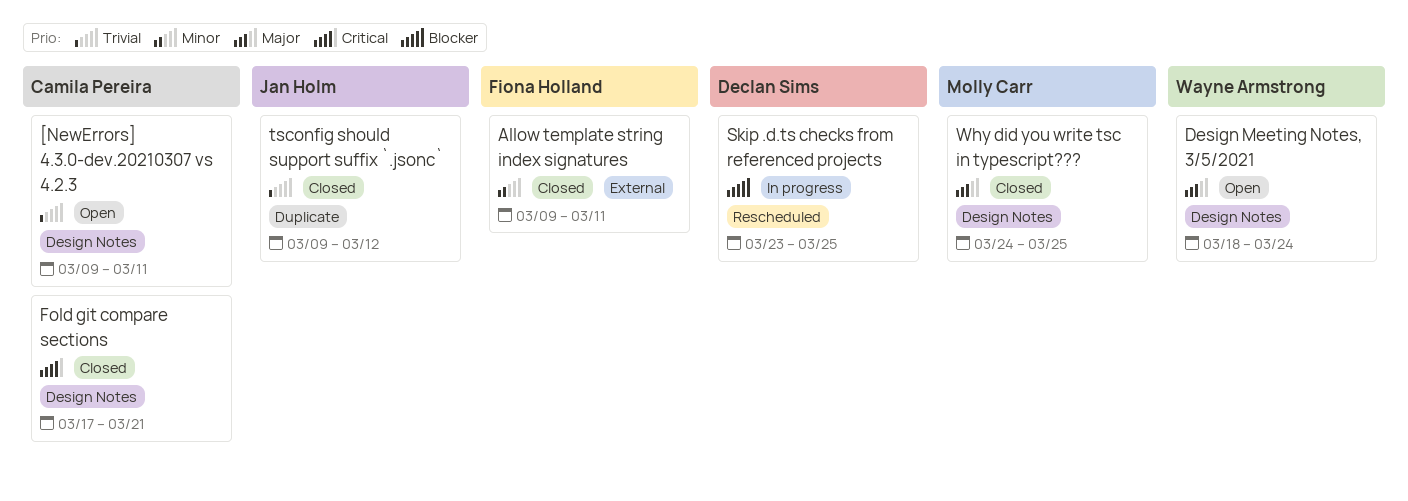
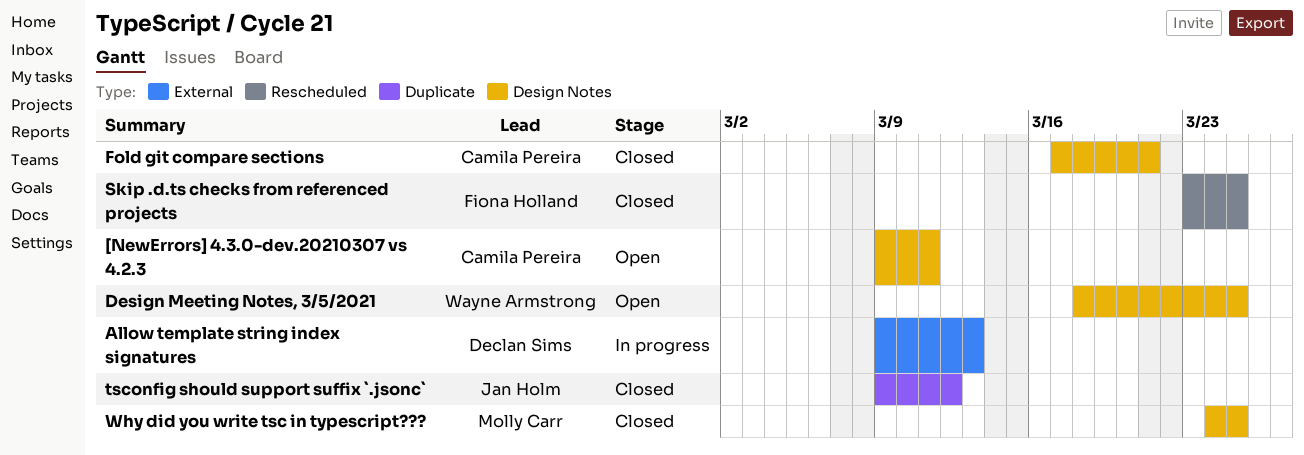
Allow template string index signatures, status: Closed -> In progress
Allow template string index signatures, owner: Fiona Holland -> Declan Sims
Allow template string index signatures, due: Mar 11 -> Mar 13
Design Meeting Notes, 3/5/2021, due: Mar 24 -> Mar 25
Skip .d.ts checks from referenced projects, status: In progress -> Closed
Skip .d.ts checks from referenced projects, owner: Declan Sims -> Fiona Holland

